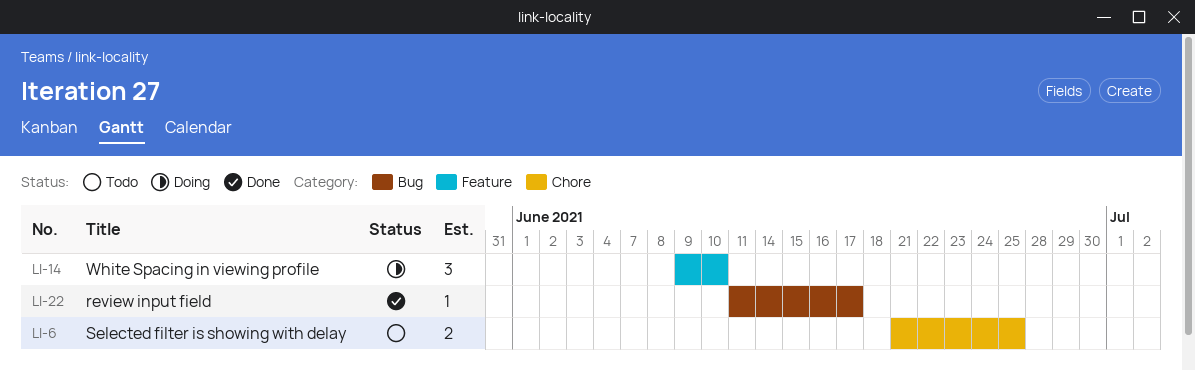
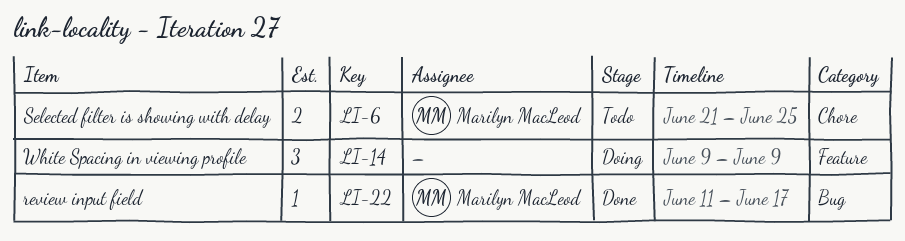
LI-14, due: Jun 10 -> Jun 9

